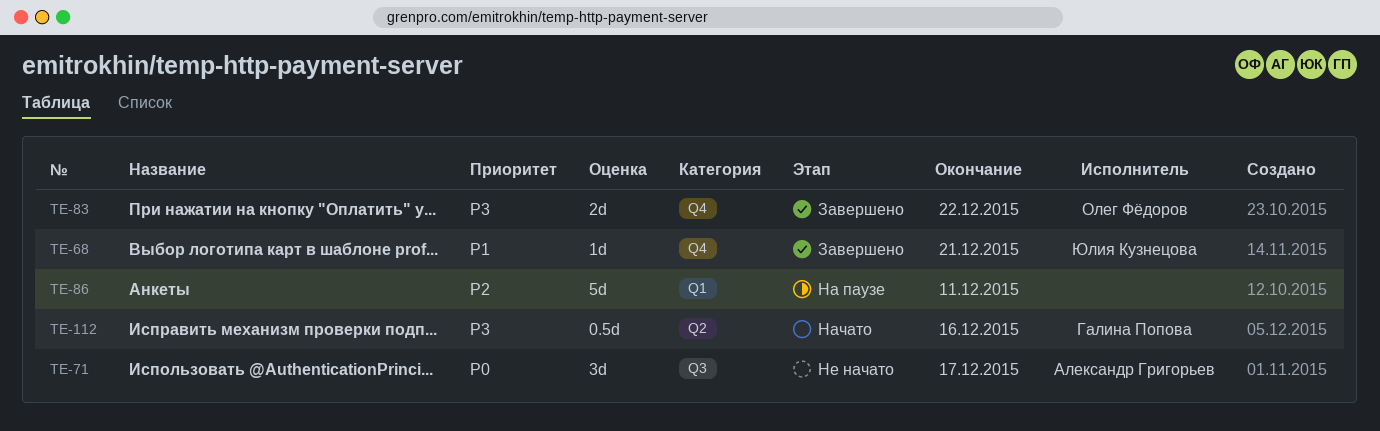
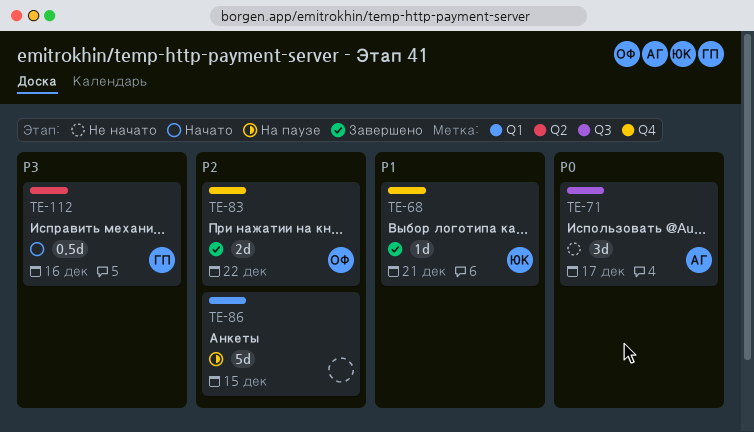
TE-83, priority: P3 -> P2
TE-86, due: Dec 11 -> Dec 15

